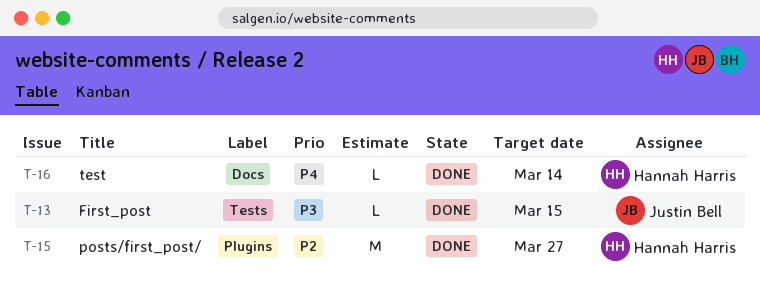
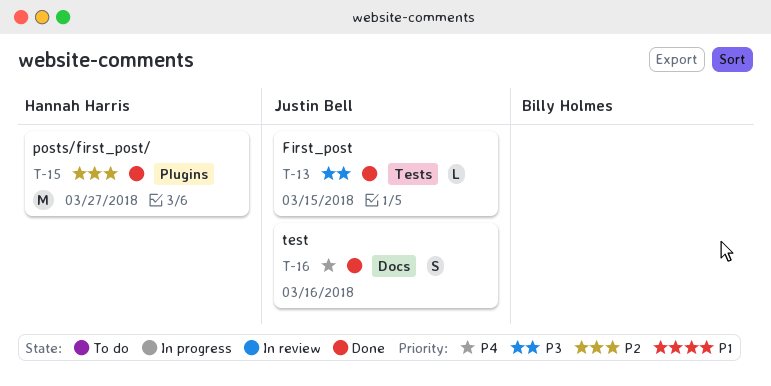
T-16, owner: Hannah Harris -> Justin Bell
T-16, estimate: L -> S
T-16, due: Mar 14 -> Mar 16

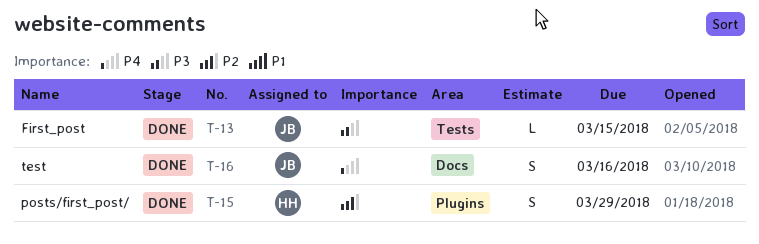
T-15, estimate: M -> S
T-15, due: Mar 27 -> Mar 29

